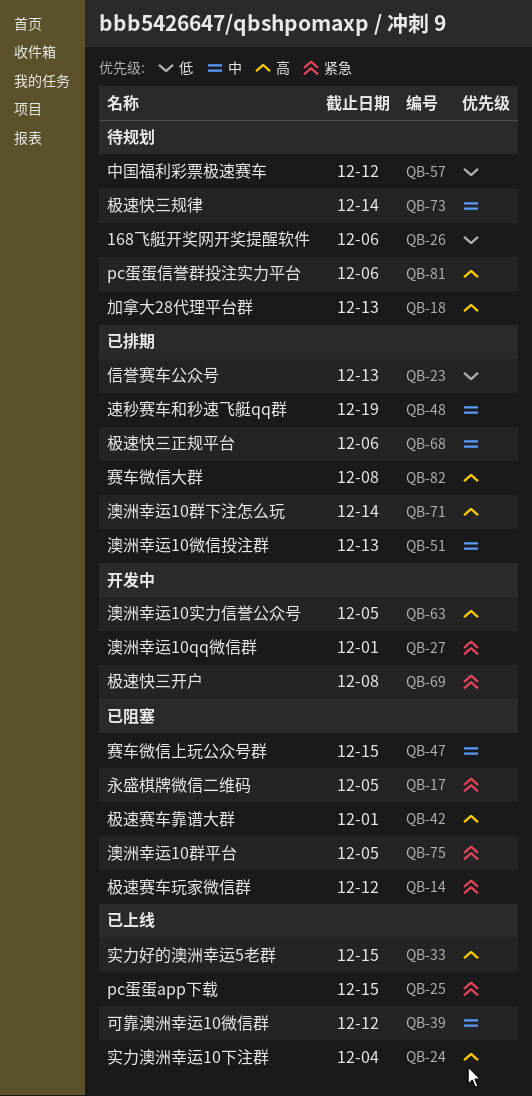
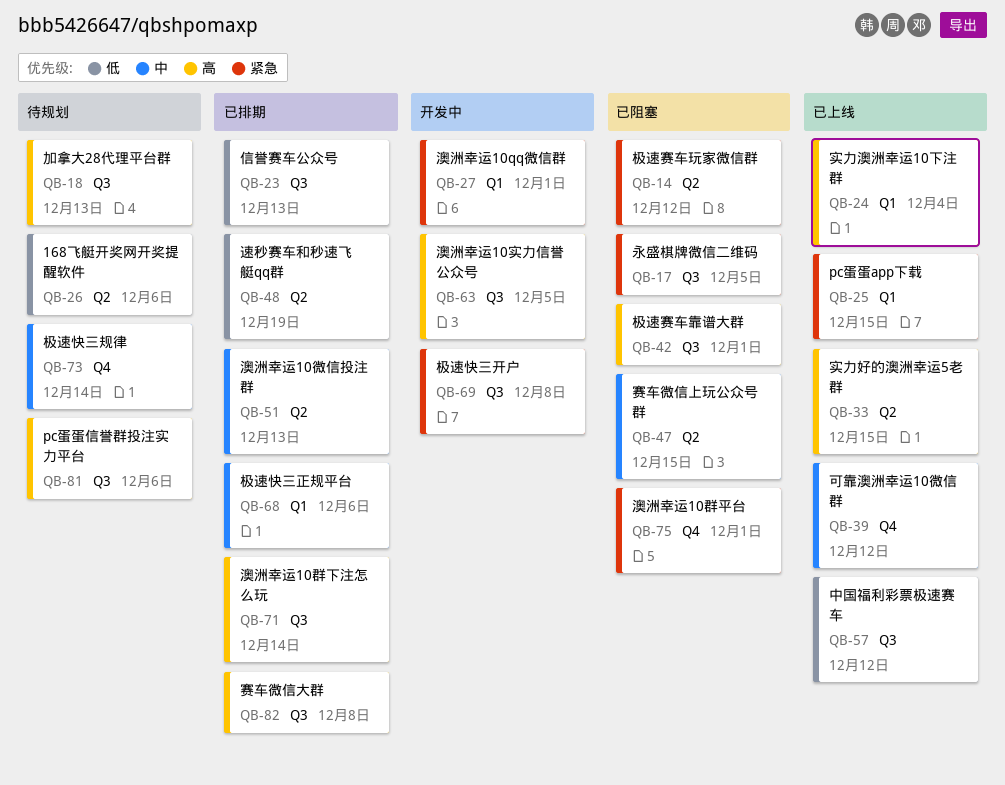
QB-48, priority: 中 -> 低
QB-57, status: 待规划 -> 已上线
QB-75, due: Dec 5 -> Dec 1

